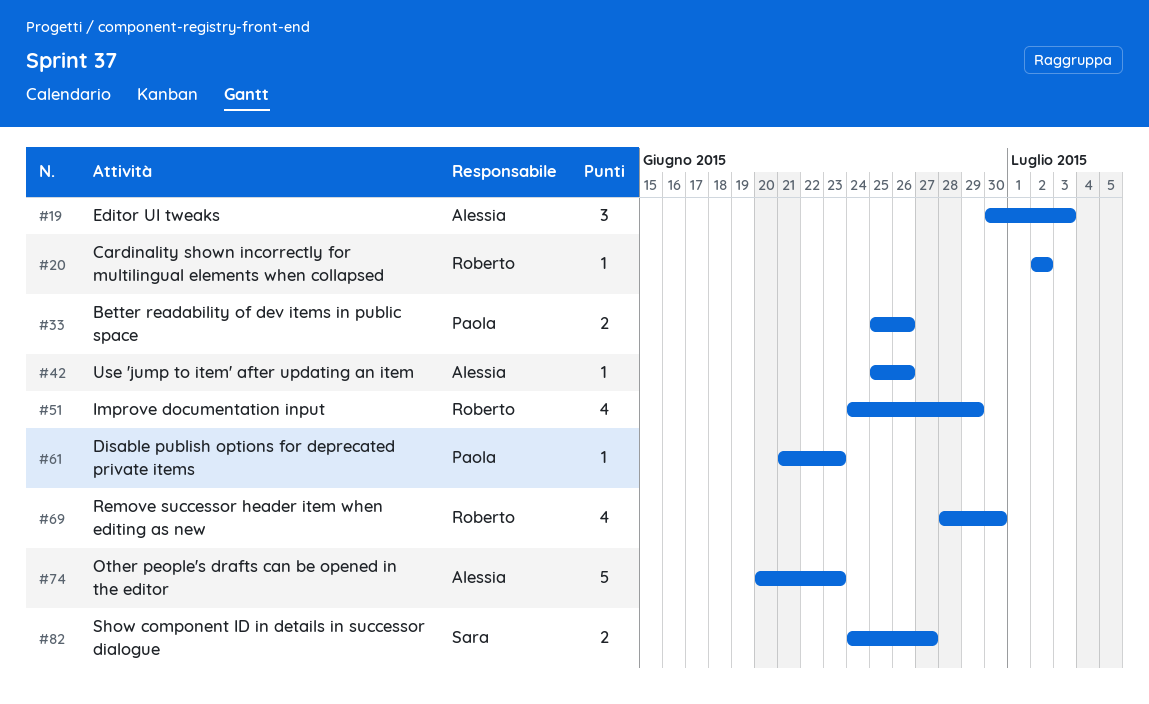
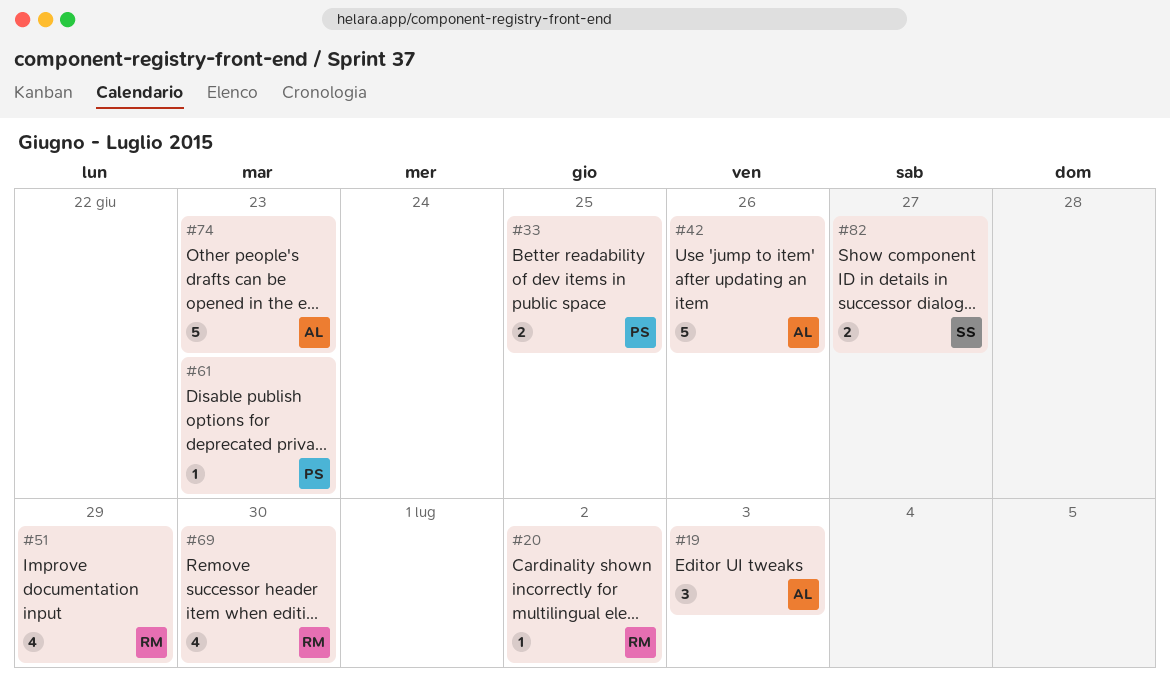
#33, due: Jun 26 -> Jun 25
#42, estimate: 1 -> 5

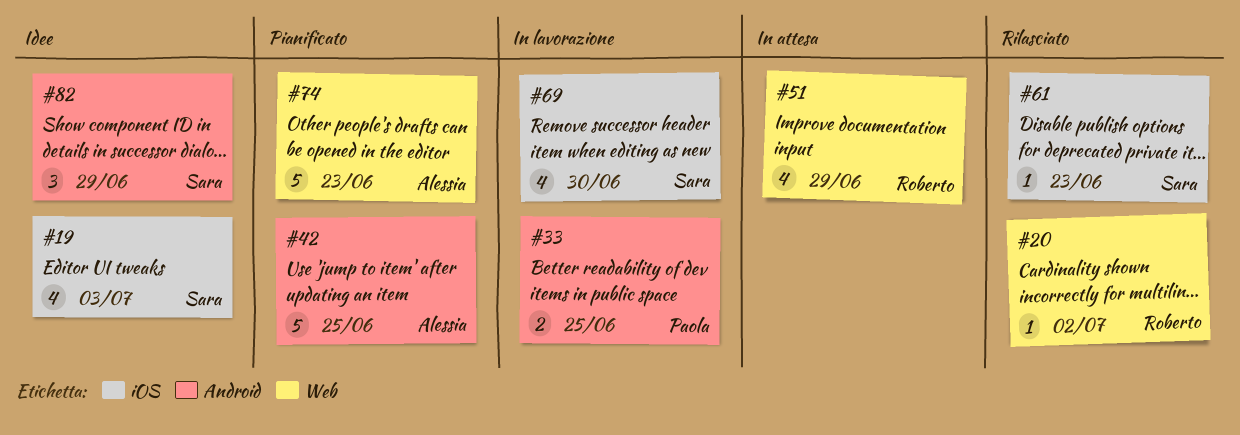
#19, owner: Alessia -> Sara
#19, estimate: 3 -> 4
#42, due: Jun 26 -> Jun 25
#61, owner: Paola -> Sara
#69, owner: Roberto -> Sara
#82, estimate: 2 -> 3
#82, due: Jun 27 -> Jun 29

